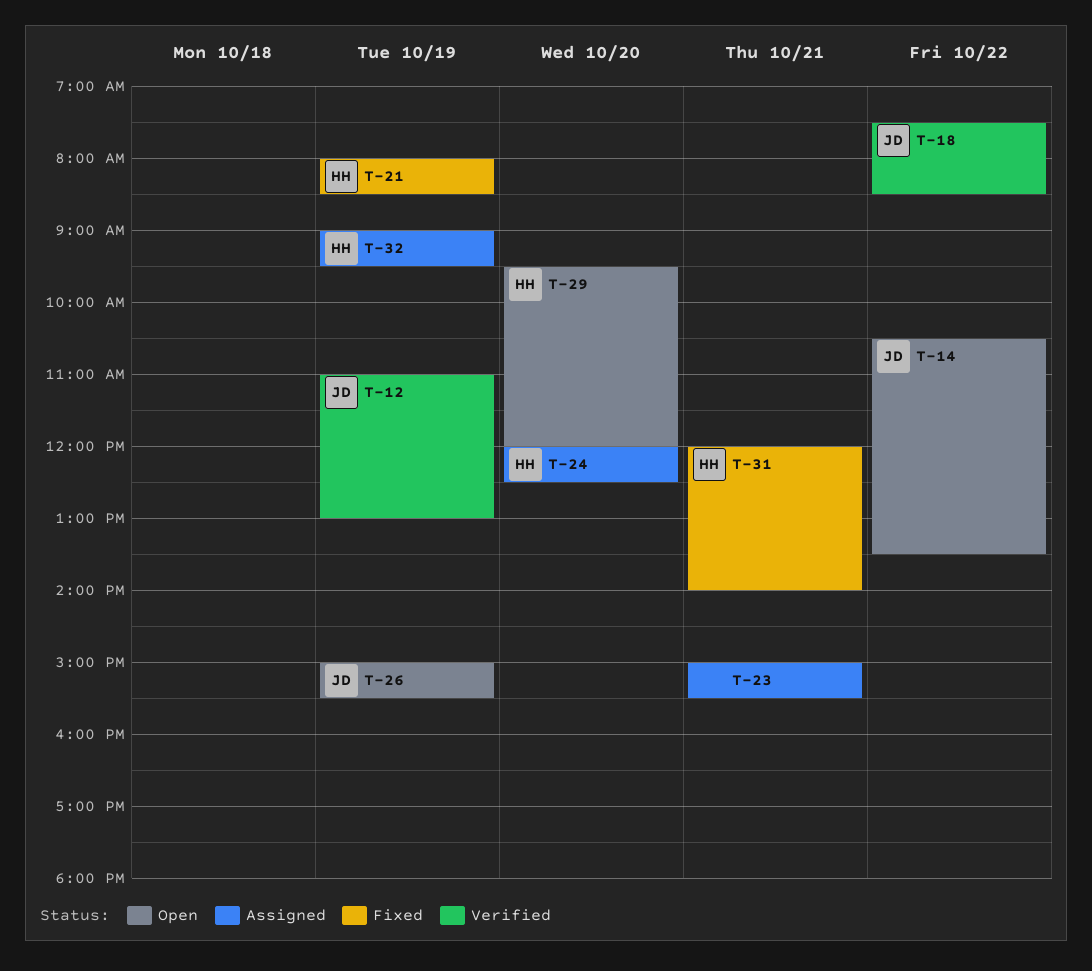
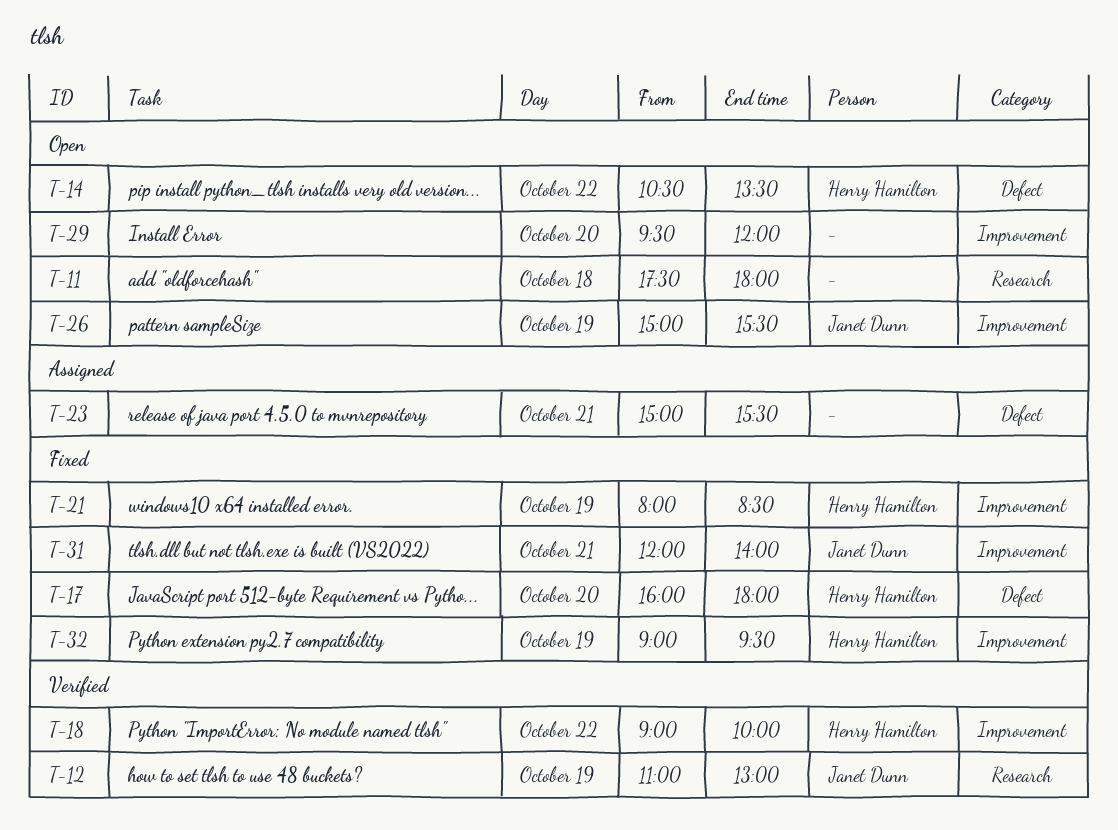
T-11: none -> present
T-14, owner: Janet Dunn -> Henry Hamilton
T-17: none -> present
T-18, owner: Janet Dunn -> Henry Hamilton
T-18, begins: 07:30 -> 09:00
T-18, ends: 08:30 -> 10:00
T-24: present -> none
T-29, owner: Henry Hamilton -> none
T-31, owner: Henry Hamilton -> Janet Dunn
T-32, status: Assigned -> Fixed

